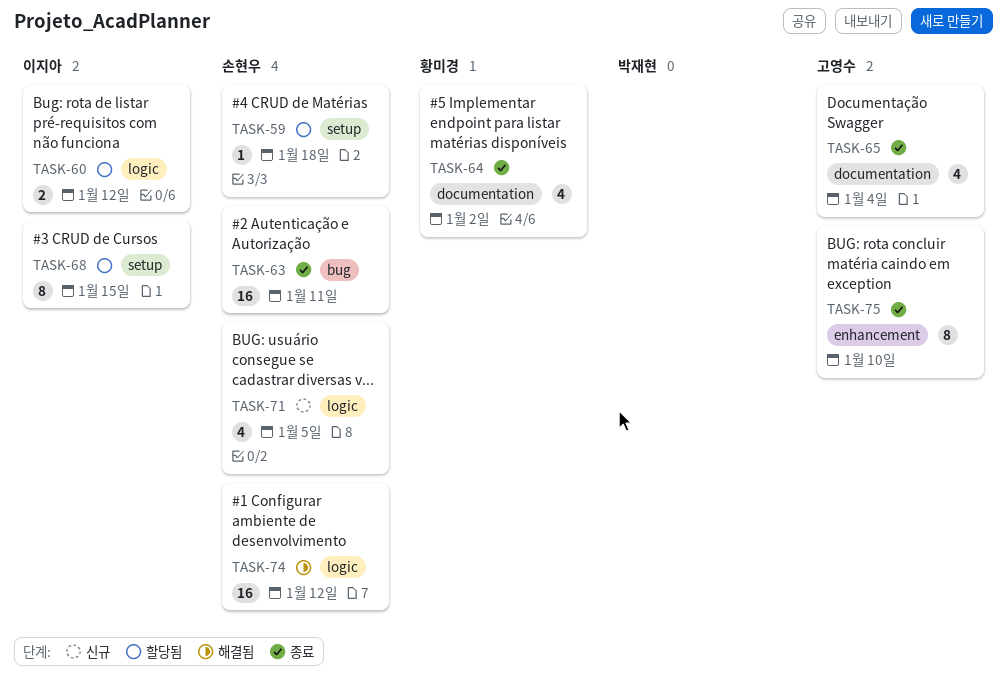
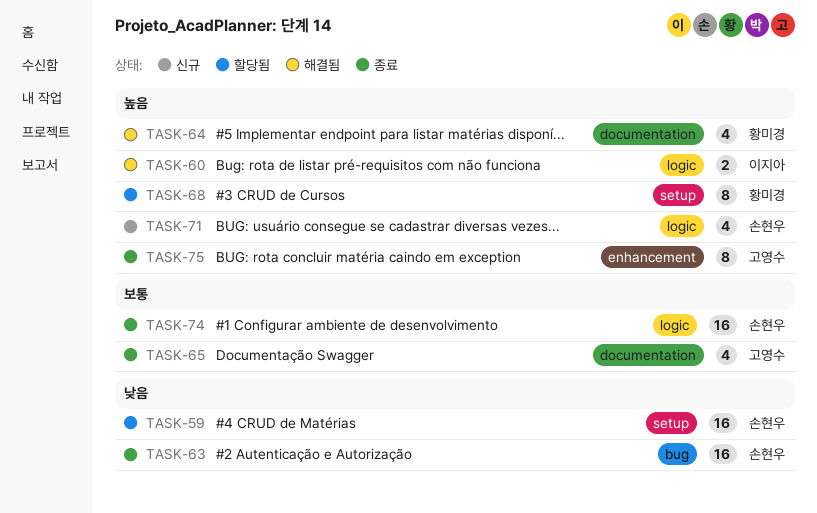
TASK-59, estimate: 1 -> 16
TASK-60, status: 할당됨 -> 해결됨
TASK-64, status: 종료 -> 해결됨
TASK-68, owner: 이지아 -> 황미경
TASK-74, status: 해결됨 -> 종료

